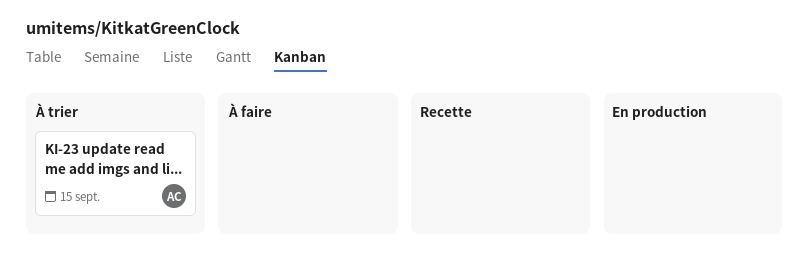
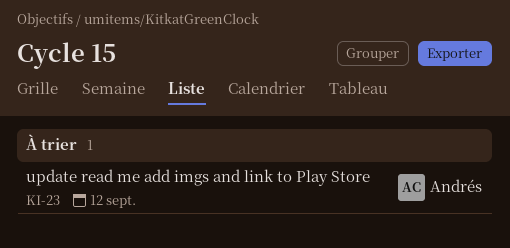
KI-23, due: Sep 15 -> Sep 12

